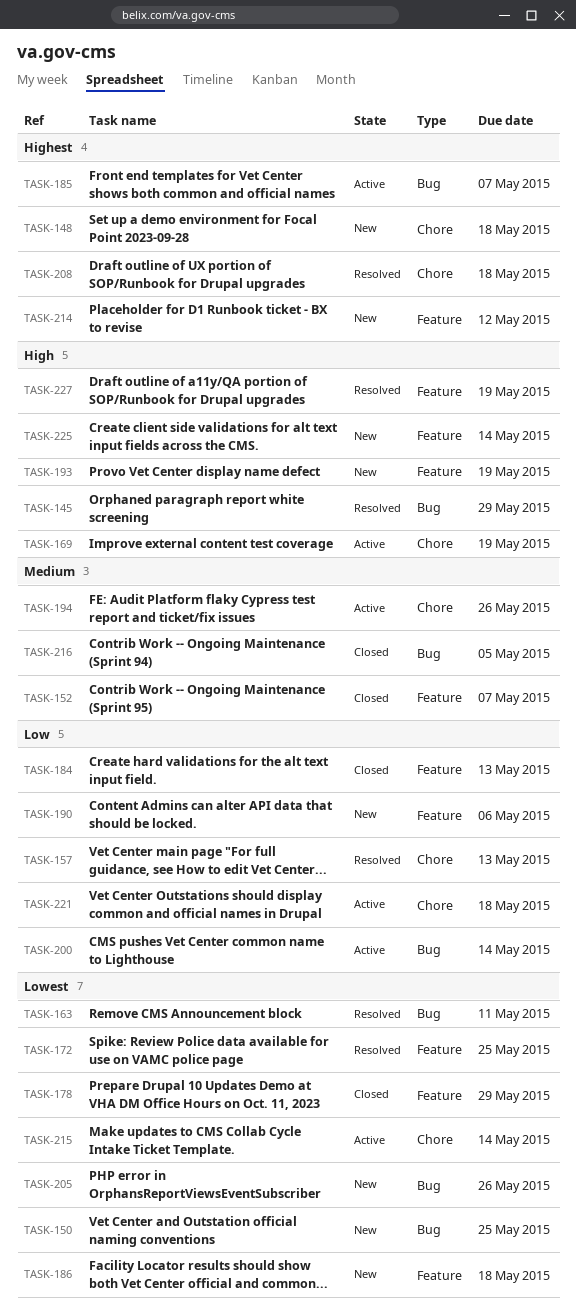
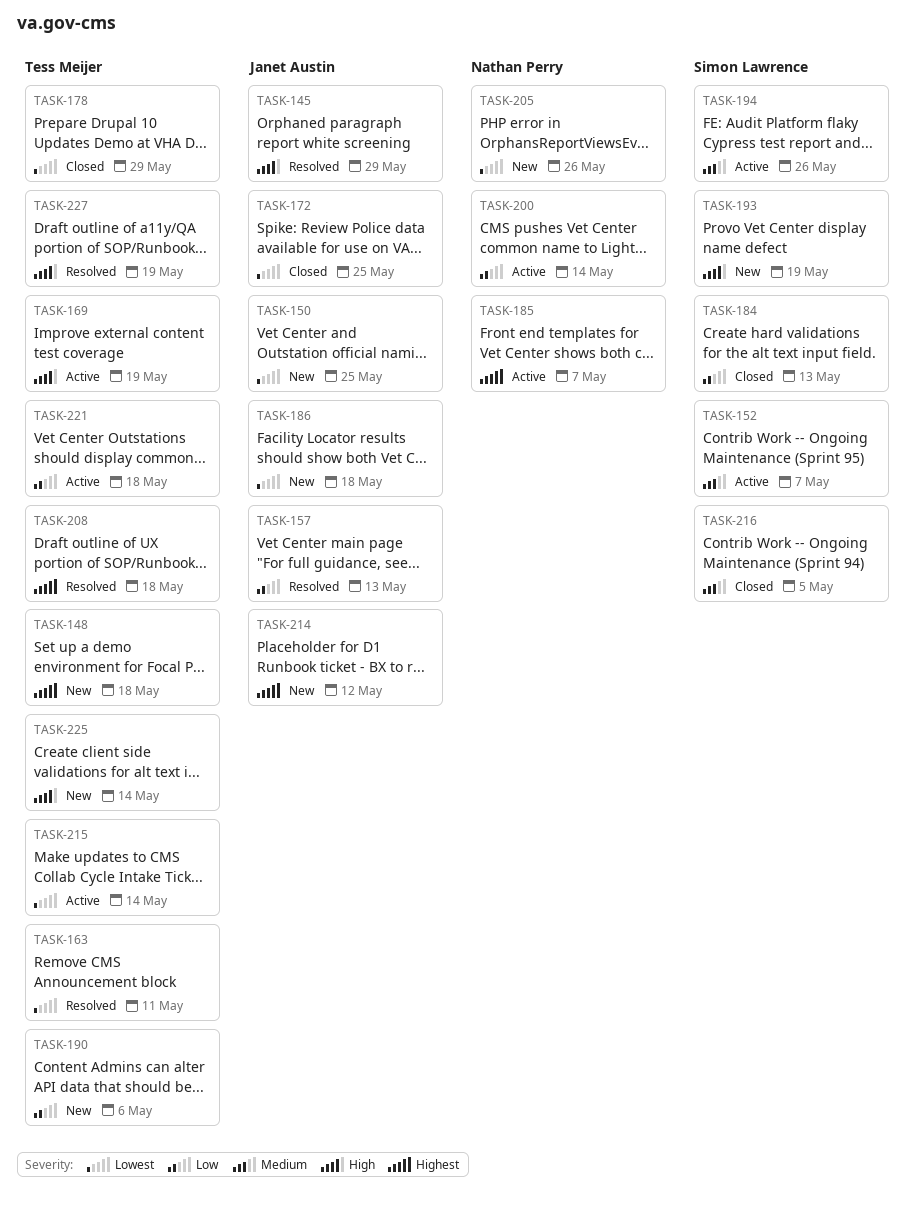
TASK-152, status: Closed -> Active
TASK-172, status: Resolved -> Closed

